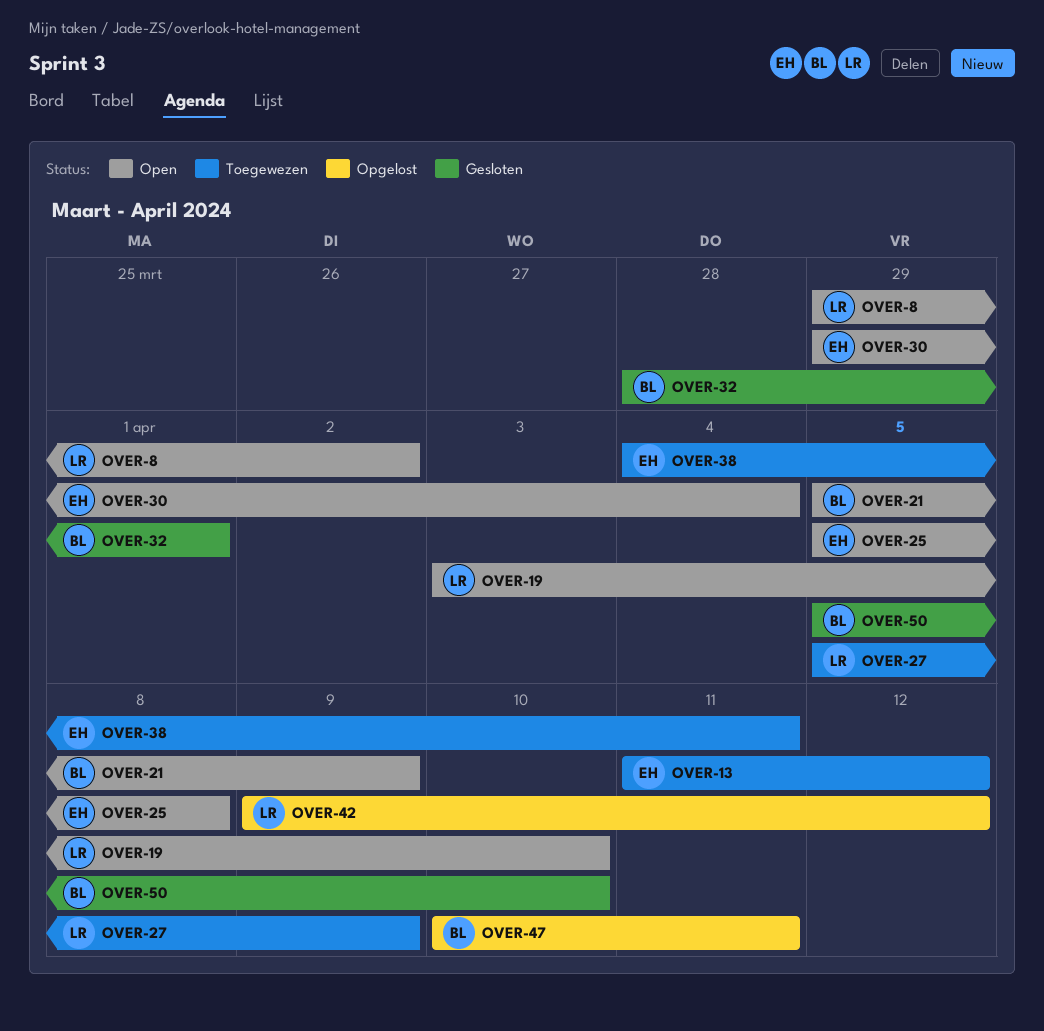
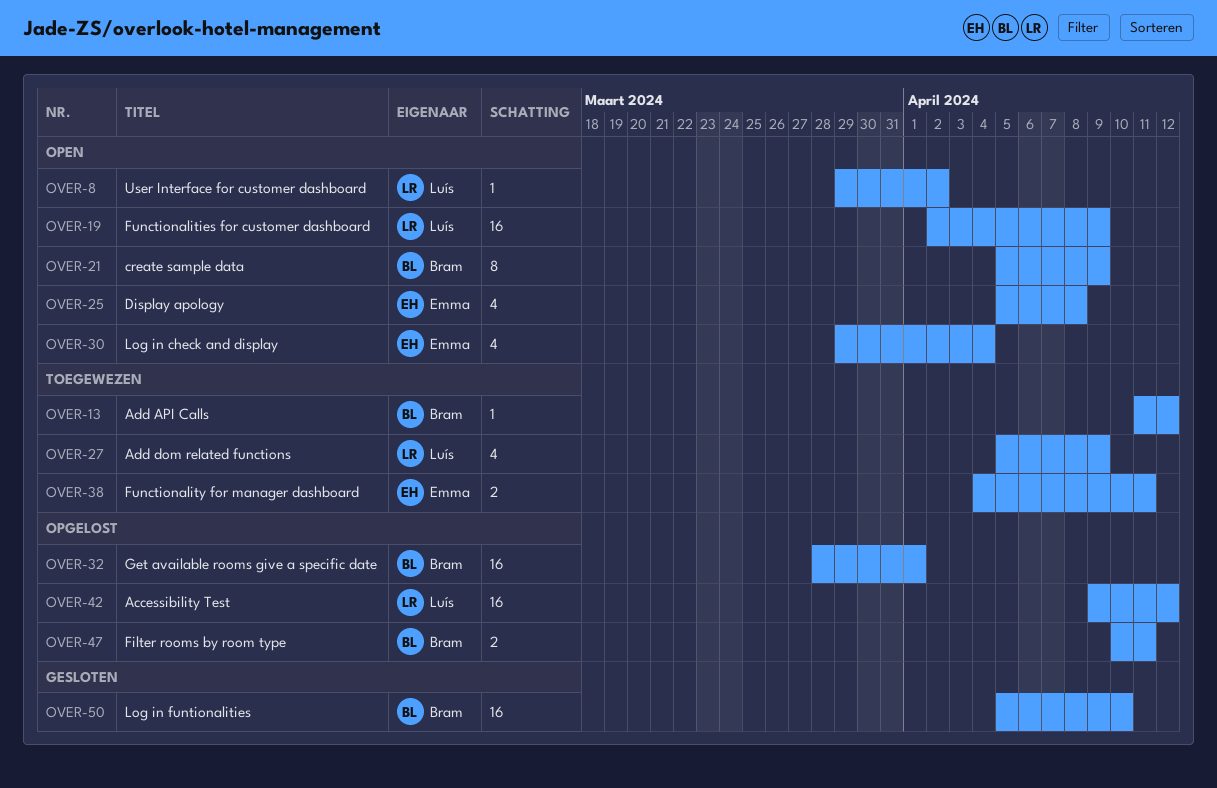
OVER-13, owner: Emma -> Bram
OVER-19, start: Apr 3 -> Apr 2
OVER-19, due: Apr 10 -> Apr 9
OVER-32, status: Gesloten -> Opgelost

